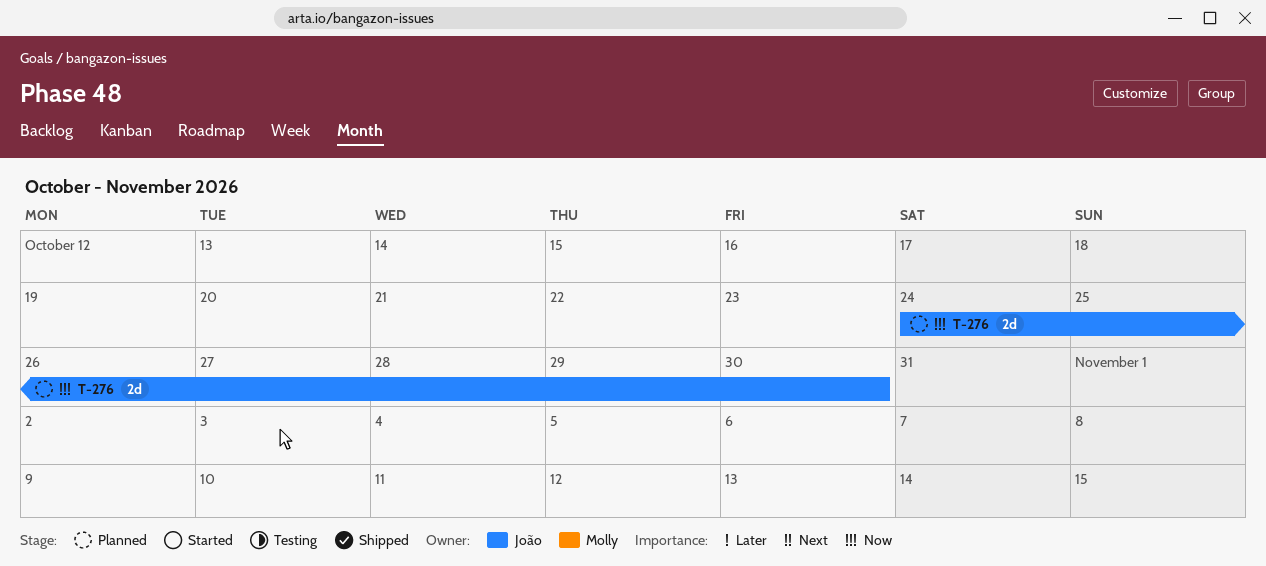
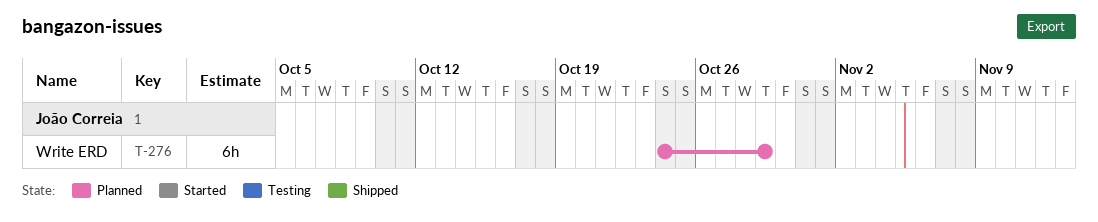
T-276, estimate: 2d -> 6h
T-276, due: Oct 30 -> Oct 29

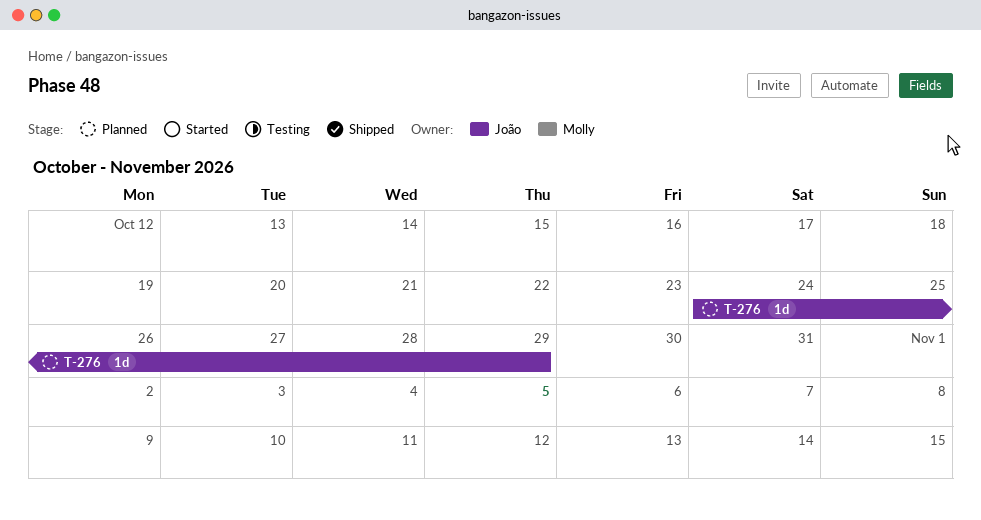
T-276, estimate: 6h -> 1d

